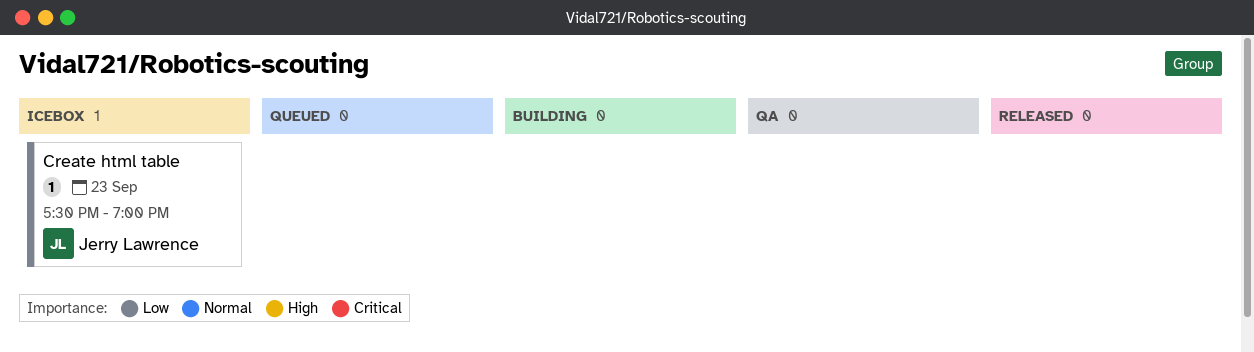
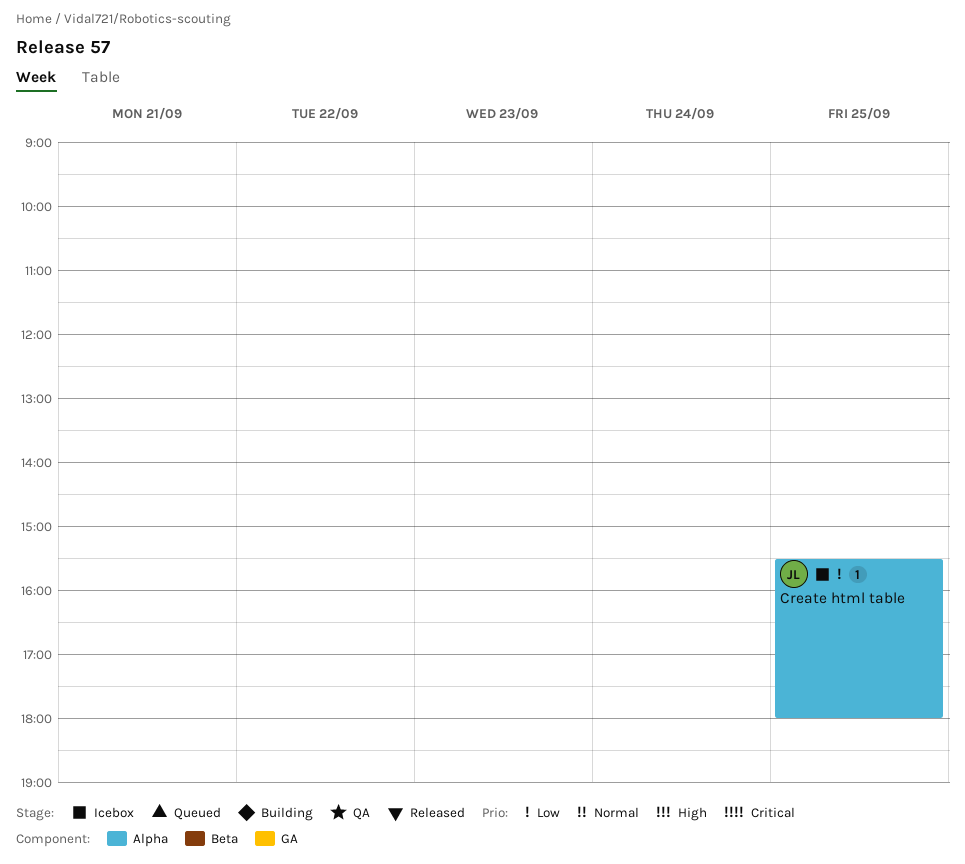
Create html table, day: Sep 23 -> Sep 25
Create html table, begins: 17:30 -> 15:30
Create html table, ends: 19:00 -> 18:00

